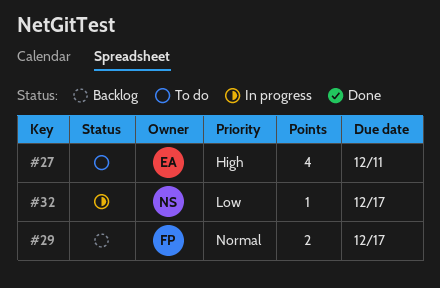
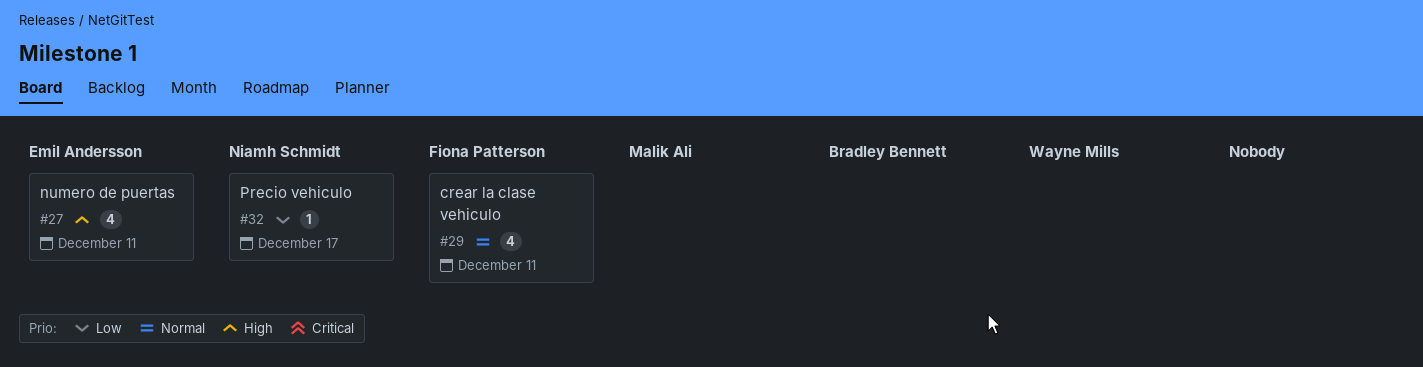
#29, estimate: 2 -> 4
#29, due: Dec 17 -> Dec 11

